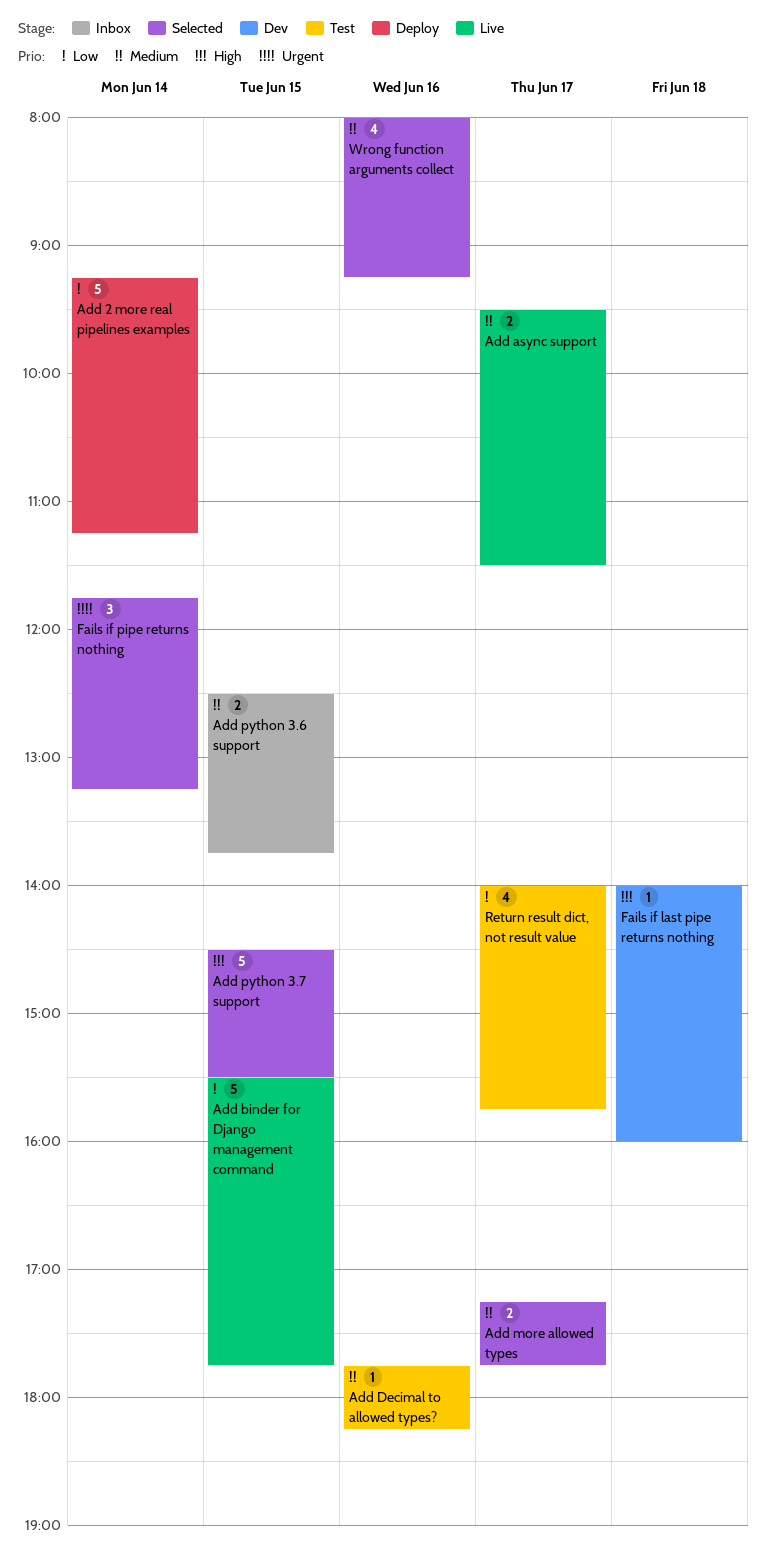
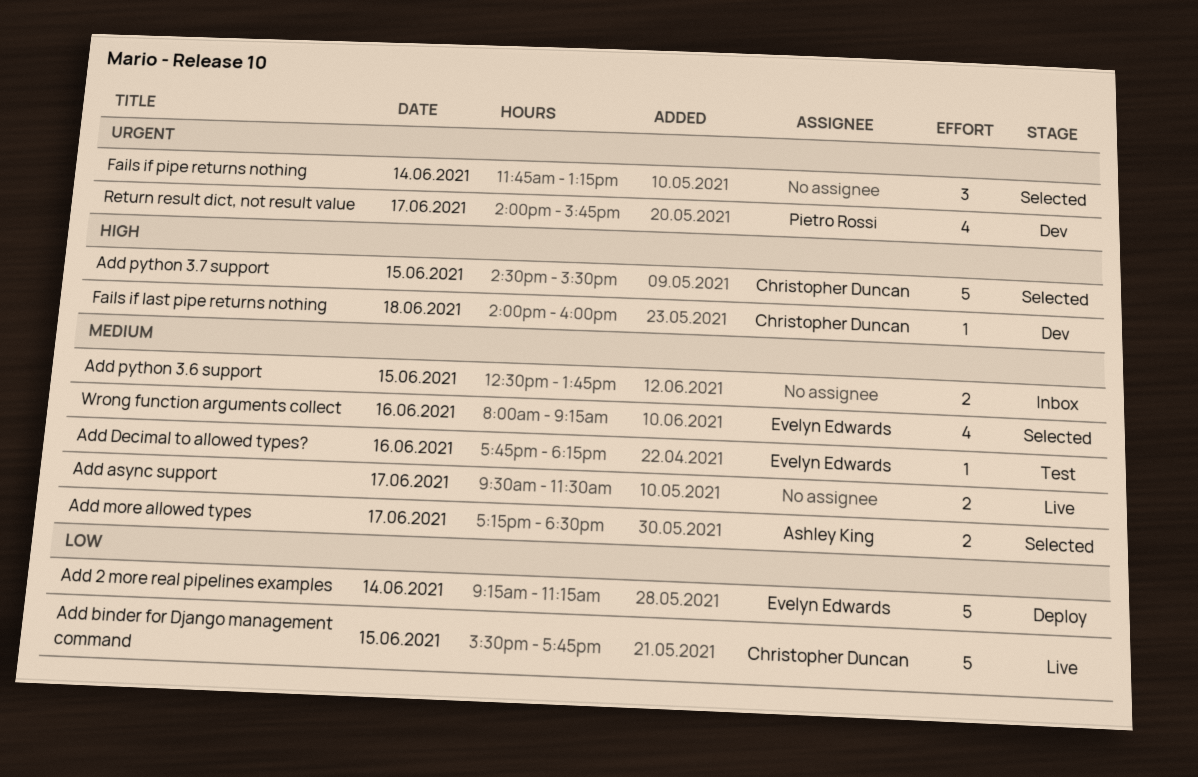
Add more allowed types, ends: 17:45 -> 18:30
Return result dict, not result value, status: Test -> Dev
Return result dict, not result value, priority: Low -> Urgent

